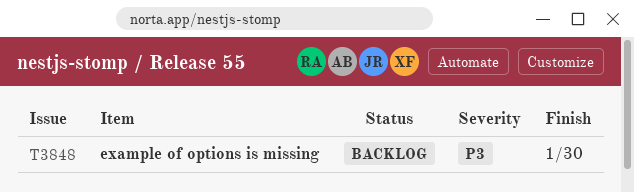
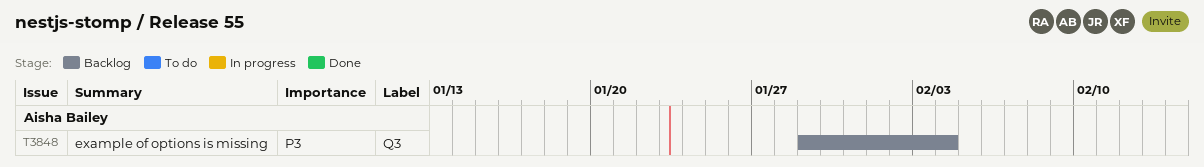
T3848, due: Jan 30 -> Feb 4

